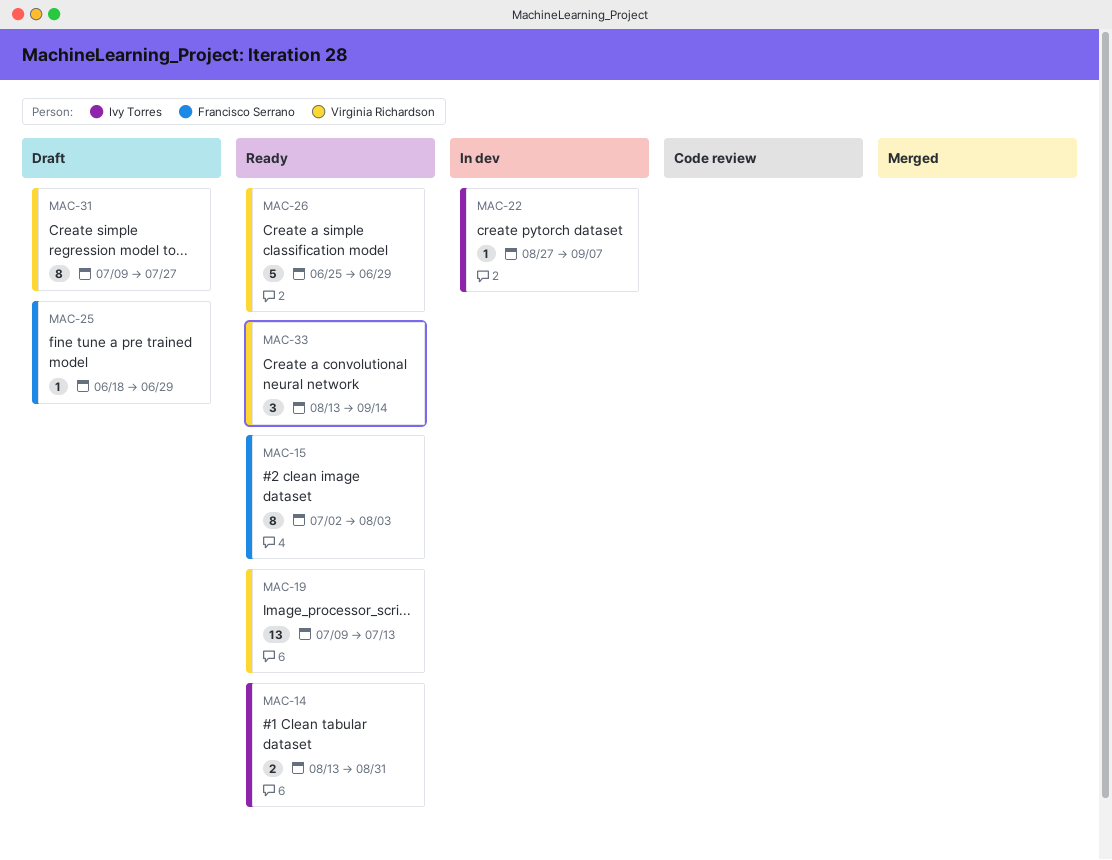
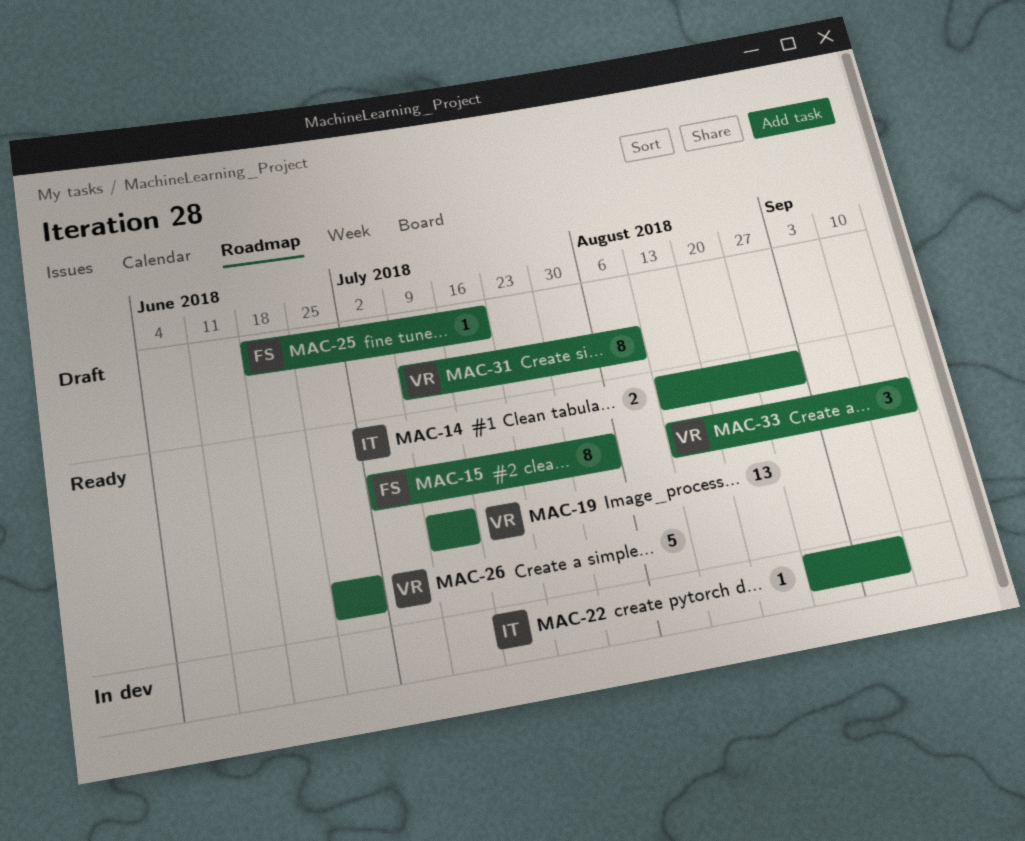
MAC-25, due: Jun 29 -> Jul 20
MAC-31, due: Jul 27 -> Aug 10

